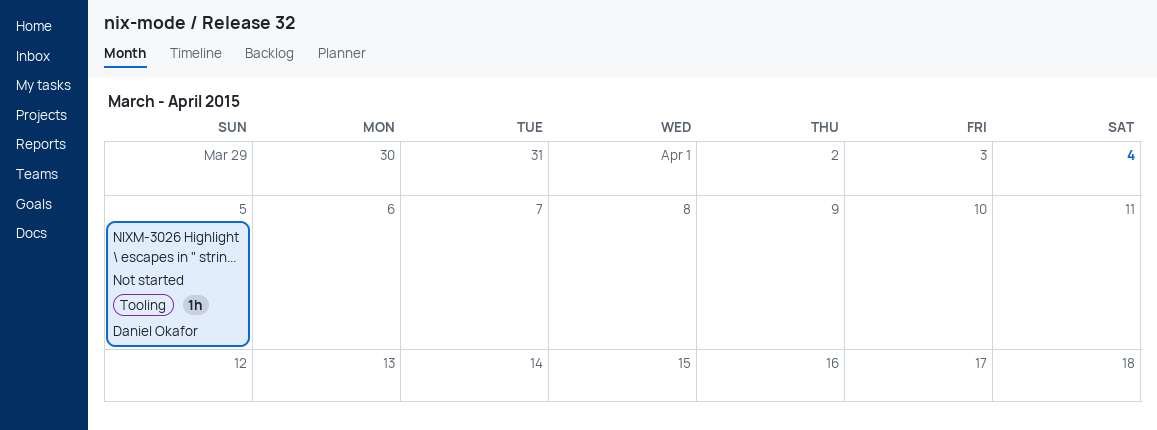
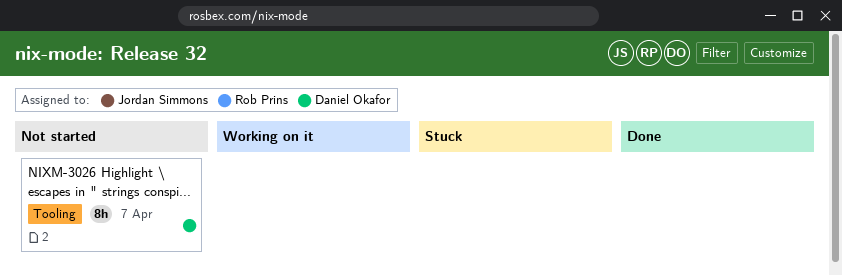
NIXM-3026, estimate: 1h -> 8h
NIXM-3026, due: Apr 5 -> Apr 7

